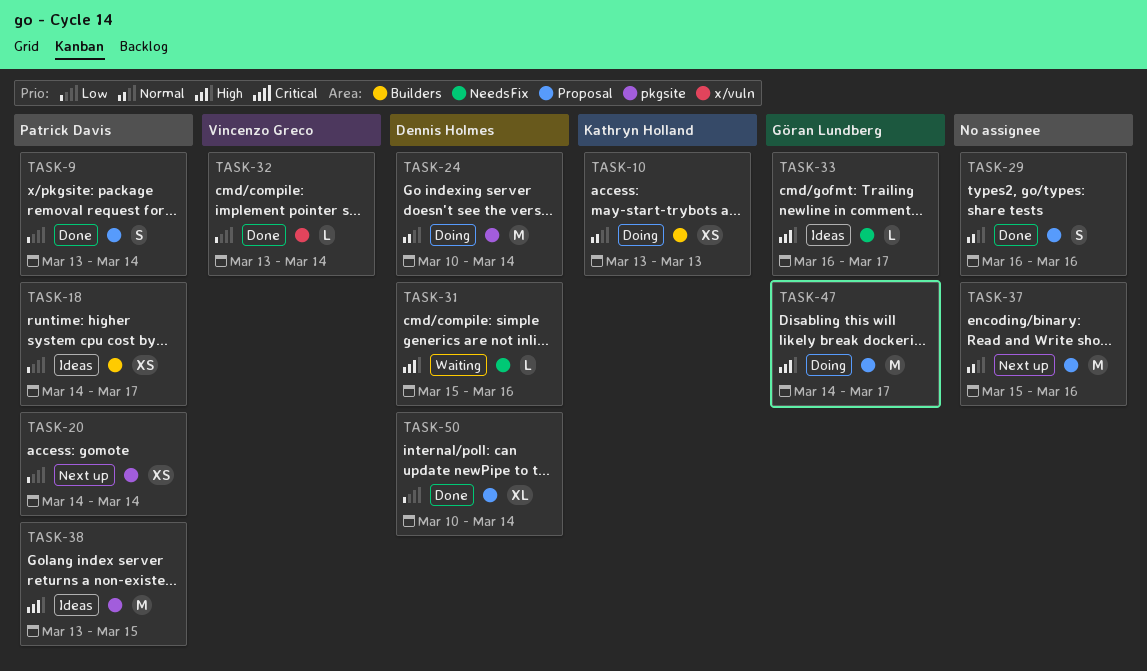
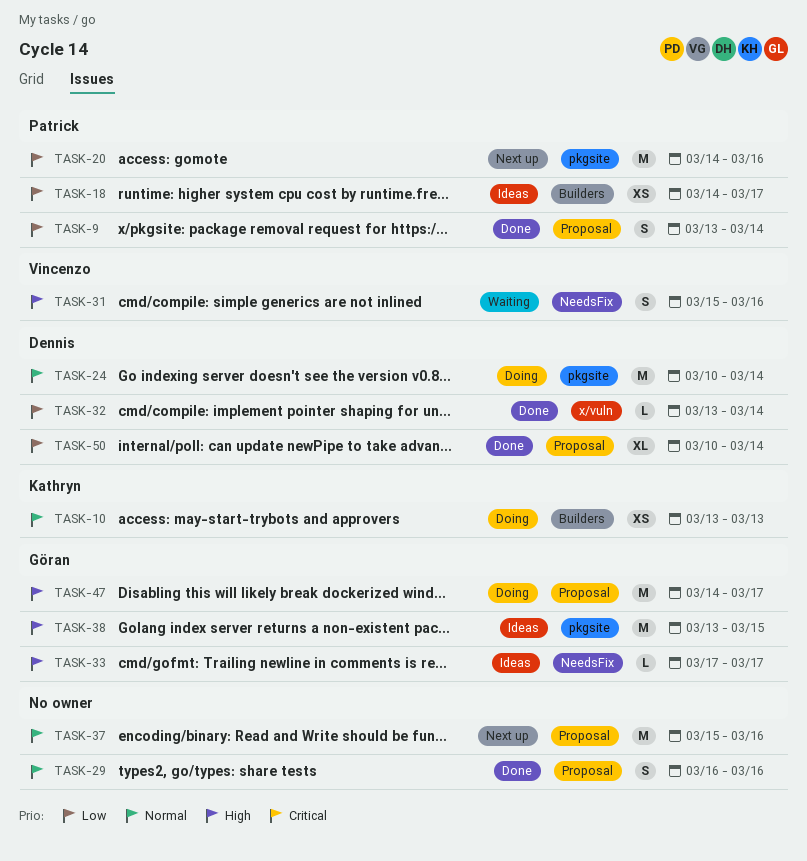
TASK-20, estimate: XS -> M
TASK-20, due: Mar 14 -> Mar 16
TASK-31, owner: Dennis Holmes -> Vincenzo Greco
TASK-31, estimate: L -> S
TASK-32, owner: Vincenzo Greco -> Dennis Holmes
TASK-33, start: Mar 16 -> Mar 17
TASK-38, owner: Patrick Davis -> Göran Lundberg

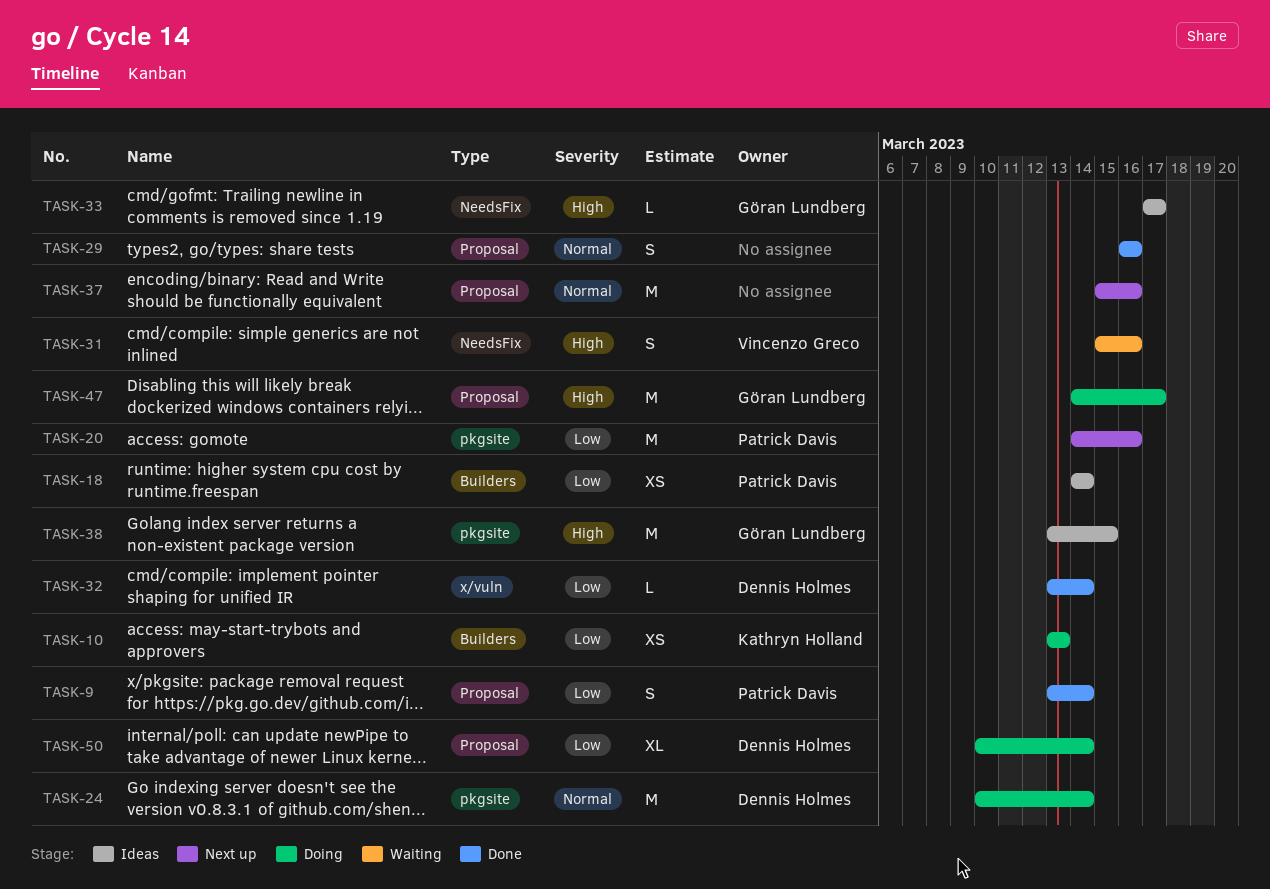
TASK-10, priority: Normal -> Low
TASK-18, due: Mar 17 -> Mar 14
TASK-50, status: Done -> Doing

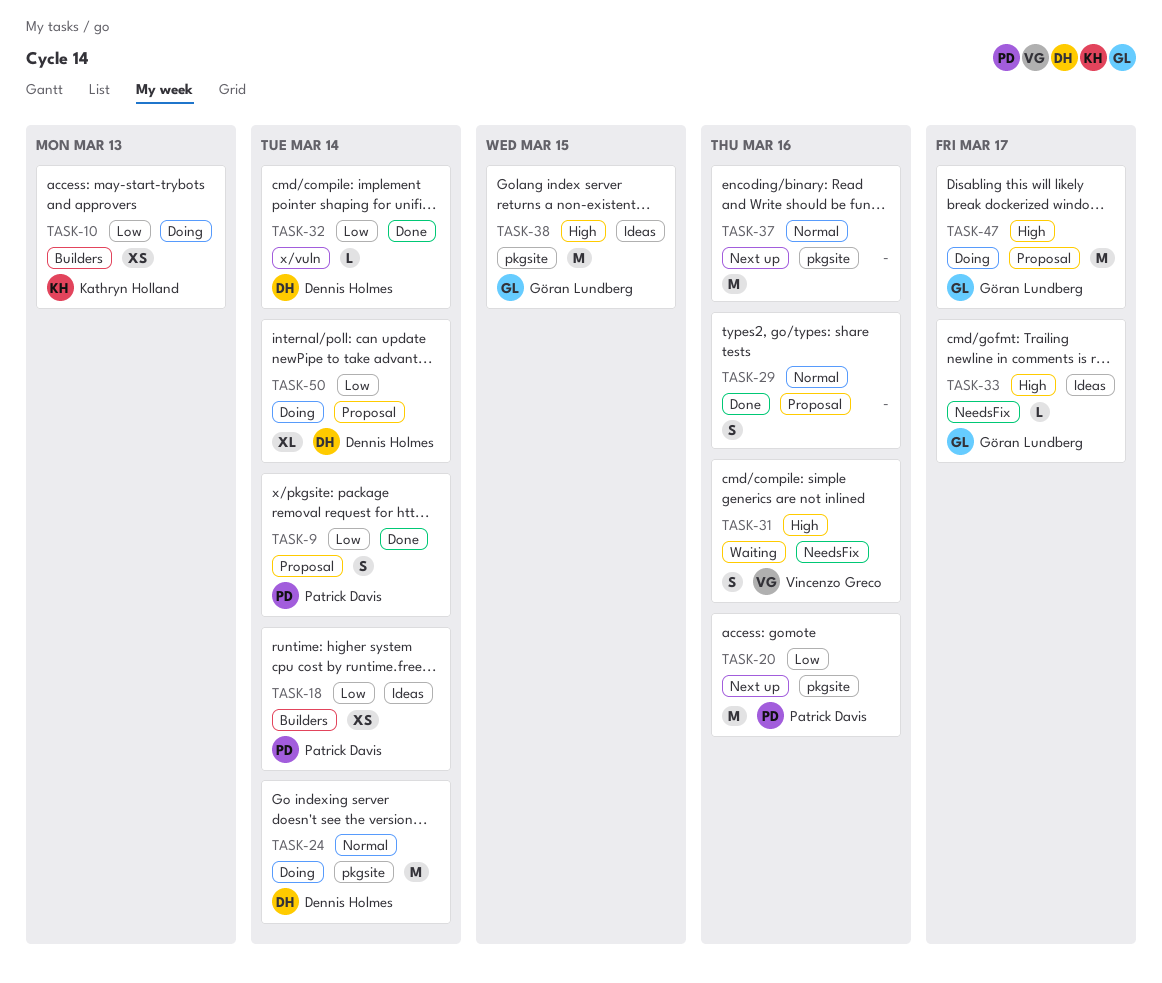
TASK-37, label: Proposal -> pkgsite

